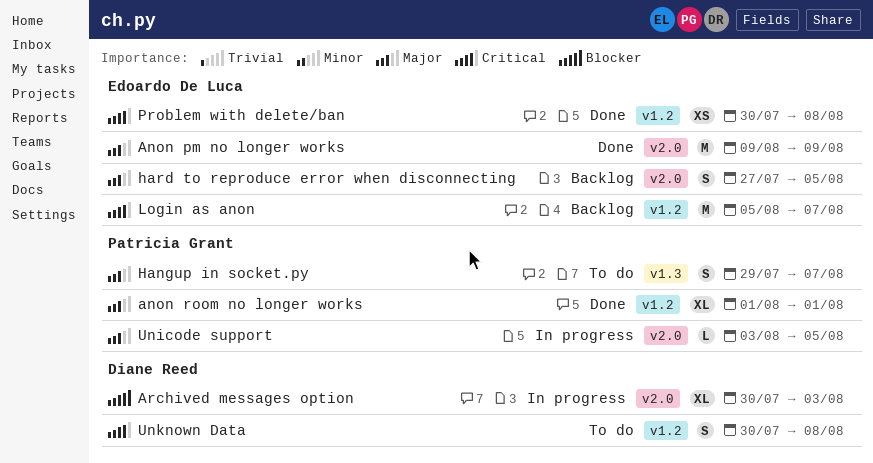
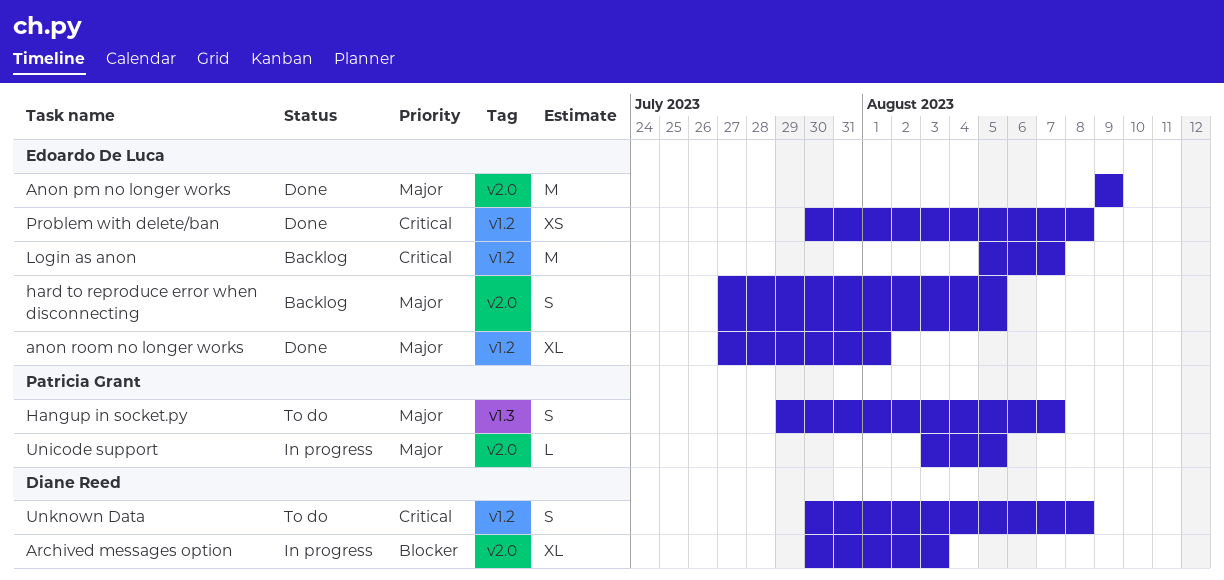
anon room no longer works, owner: Patricia Grant -> Edoardo De Luca
anon room no longer works, start: Aug 1 -> Jul 27

